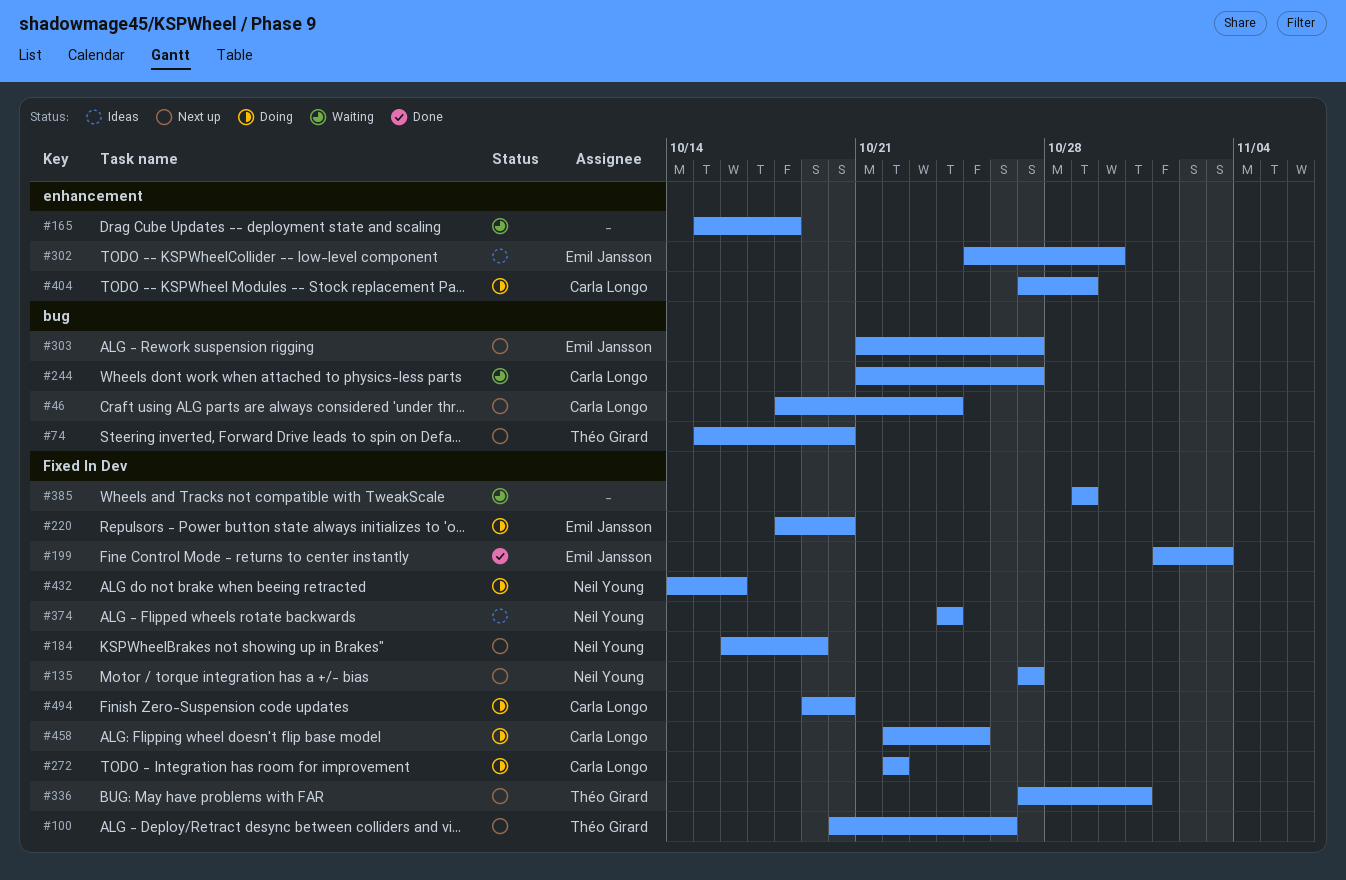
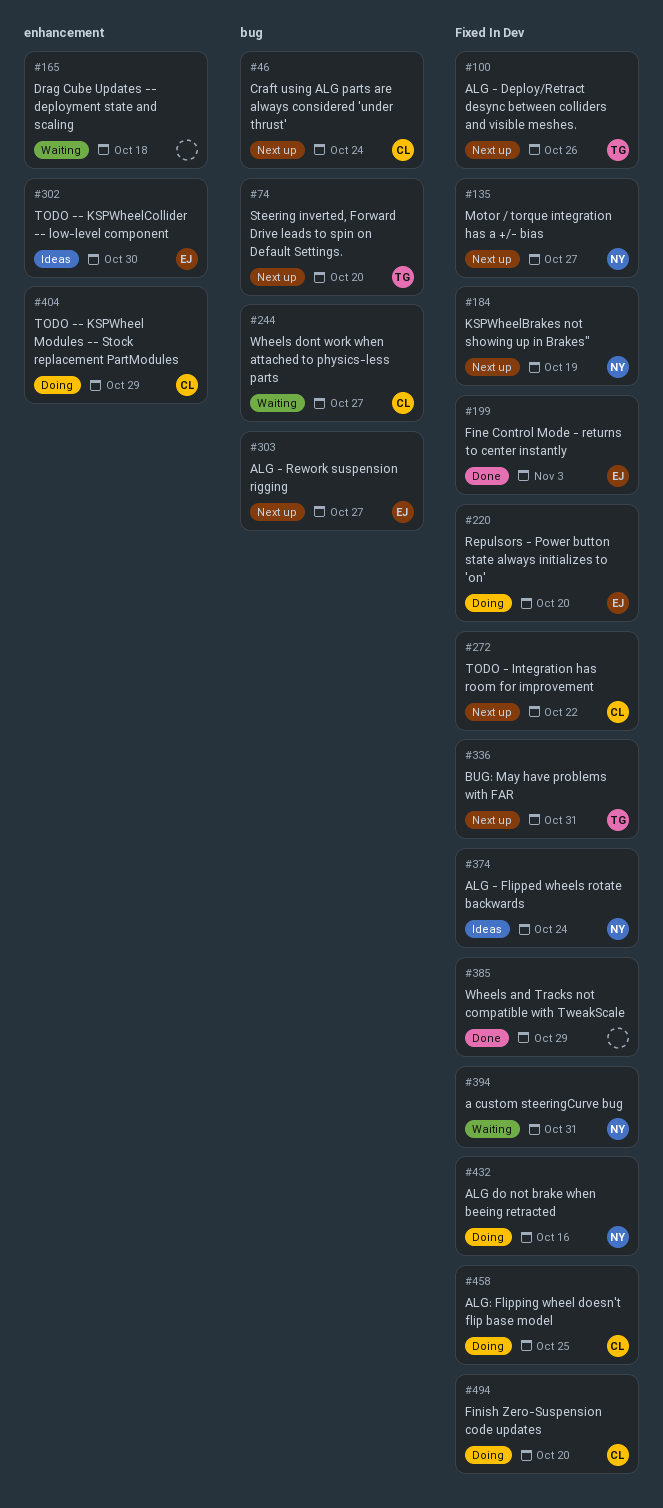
#272, status: Doing -> Next up
#385, status: Waiting -> Done
#394: none -> present

